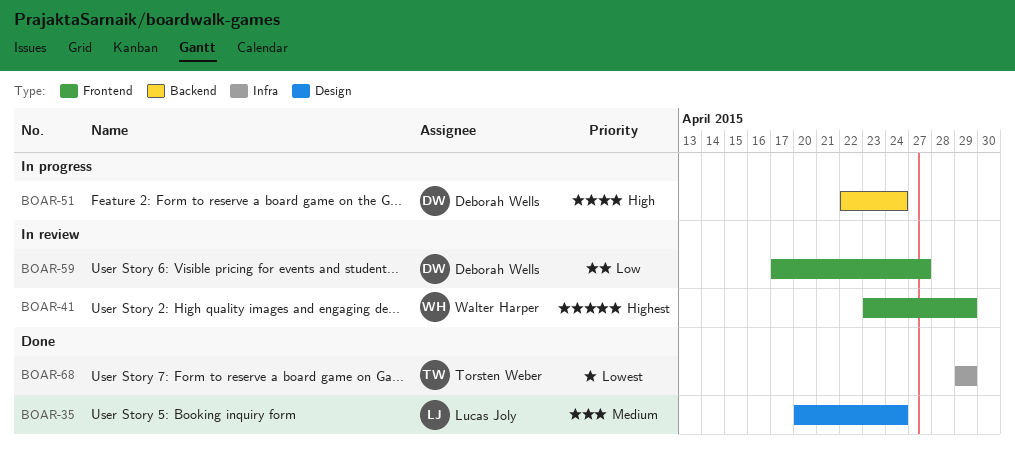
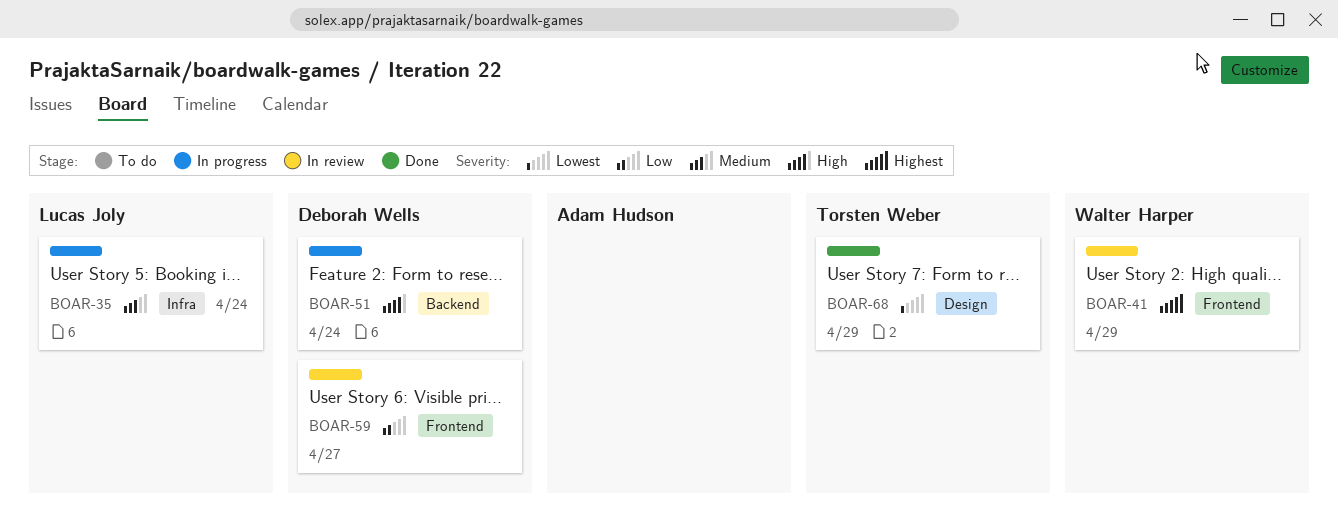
BOAR-35, status: Done -> In progress
BOAR-35, label: Design -> Infra
BOAR-68, label: Infra -> Design

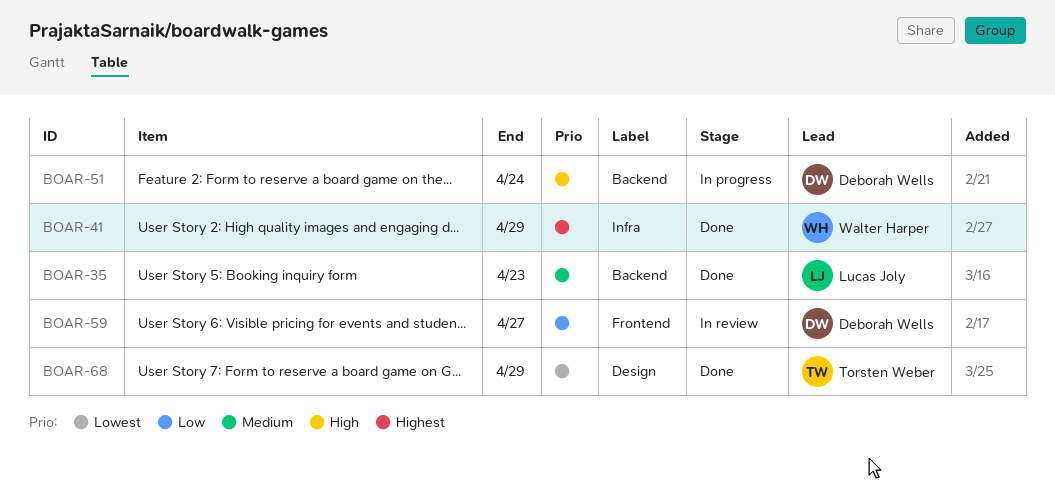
BOAR-35, status: In progress -> Done
BOAR-35, label: Infra -> Backend
BOAR-35, due: Apr 24 -> Apr 23
BOAR-41, status: In review -> Done
BOAR-41, label: Frontend -> Infra

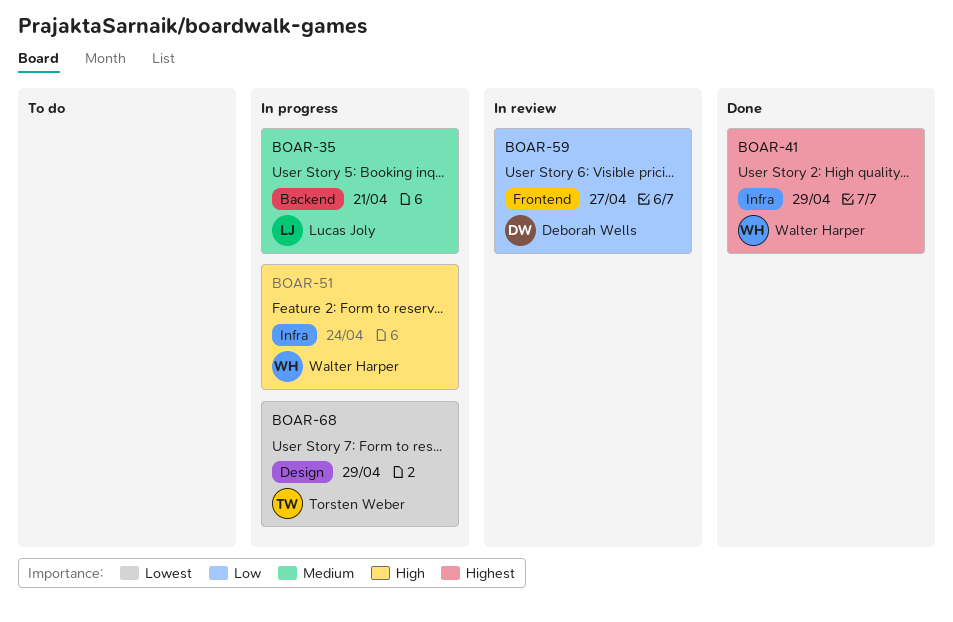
BOAR-35, status: Done -> In progress
BOAR-35, due: Apr 23 -> Apr 21
BOAR-51, owner: Deborah Wells -> Walter Harper
BOAR-51, label: Backend -> Infra
BOAR-68, status: Done -> In progress

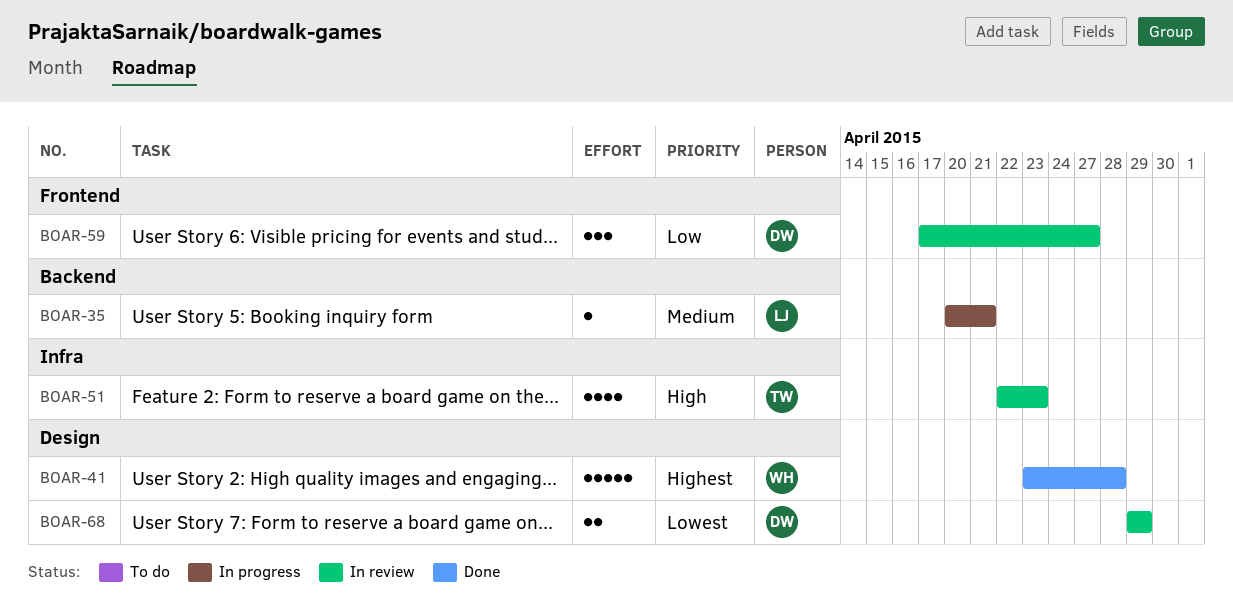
BOAR-41, label: Infra -> Design
BOAR-41, due: Apr 29 -> Apr 28
BOAR-51, status: In progress -> In review
BOAR-51, owner: Walter Harper -> Torsten Weber
BOAR-51, due: Apr 24 -> Apr 23
BOAR-68, status: In progress -> In review
BOAR-68, owner: Torsten Weber -> Deborah Wells

